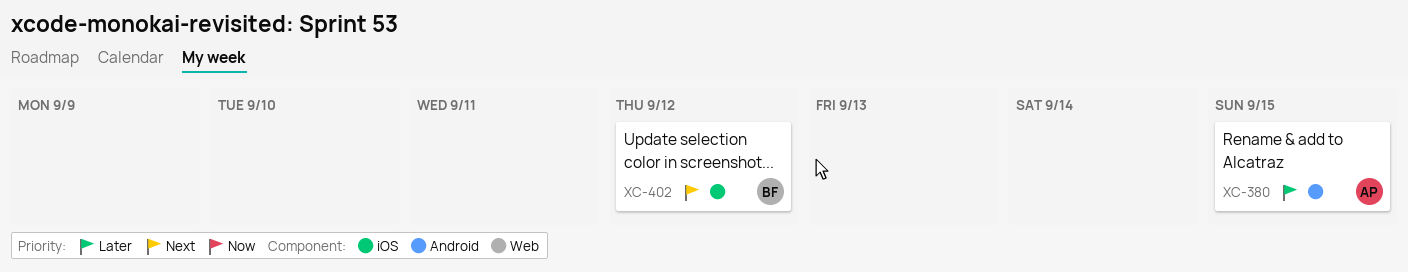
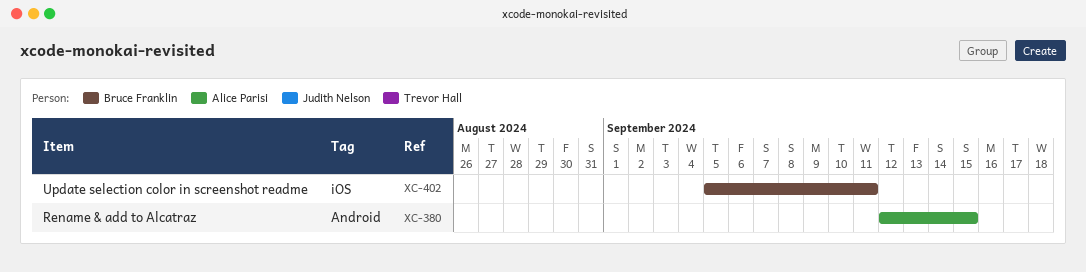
XC-402, due: Sep 12 -> Sep 11

